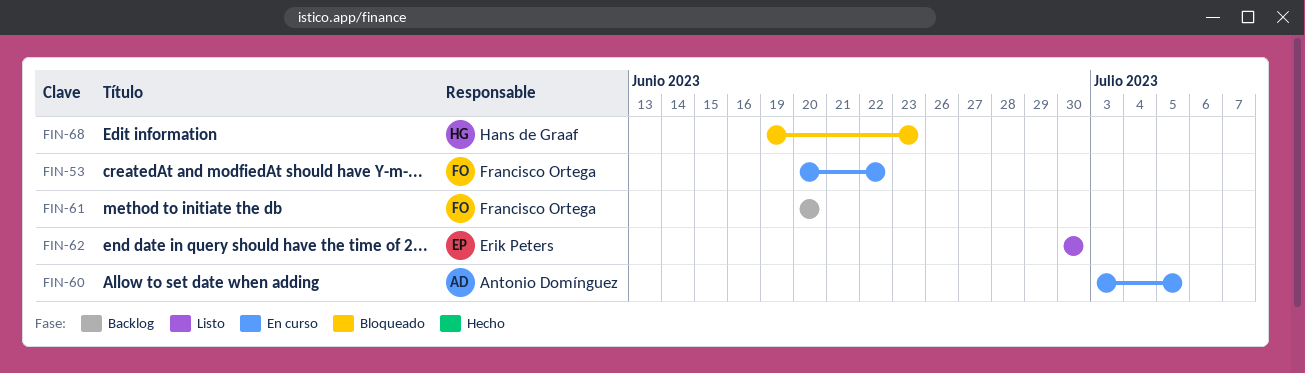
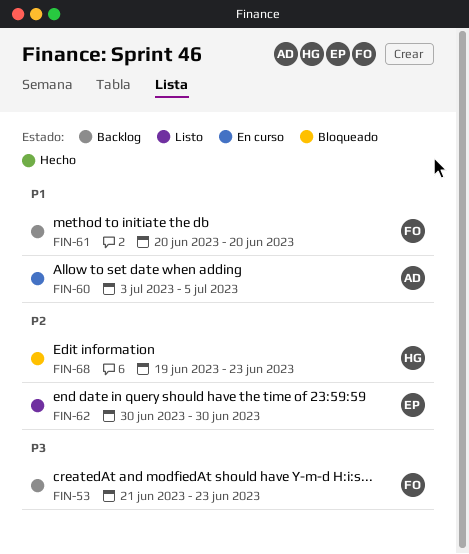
FIN-53, status: En curso -> Backlog
FIN-53, start: Jun 20 -> Jun 21
FIN-53, due: Jun 22 -> Jun 23

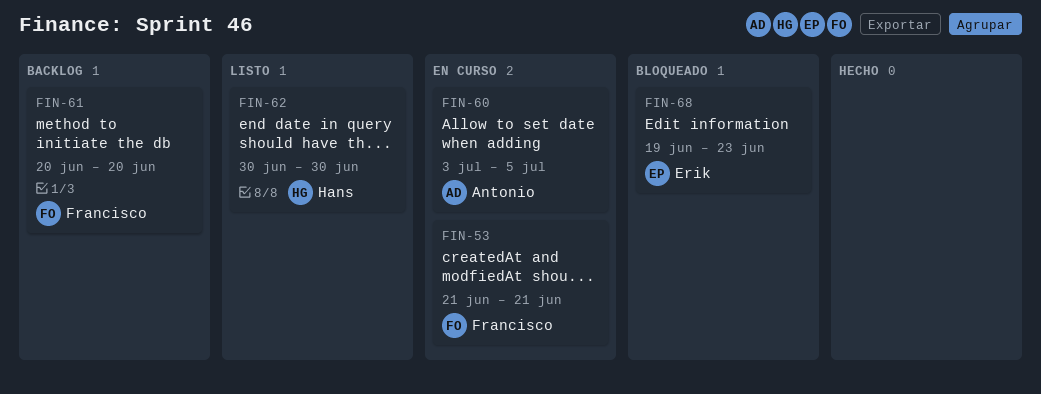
FIN-53, status: Backlog -> En curso
FIN-53, due: Jun 23 -> Jun 21
FIN-62, owner: Erik -> Hans
FIN-68, owner: Hans -> Erik

